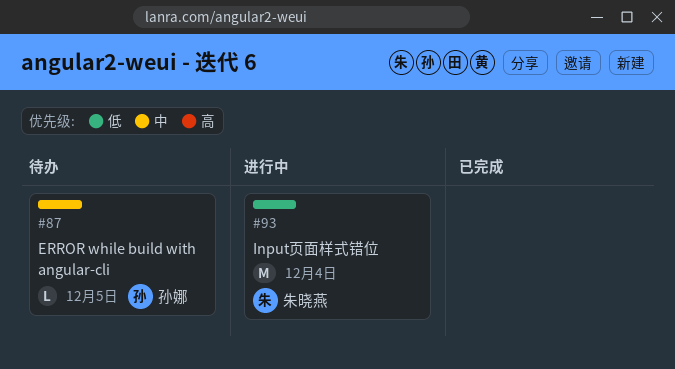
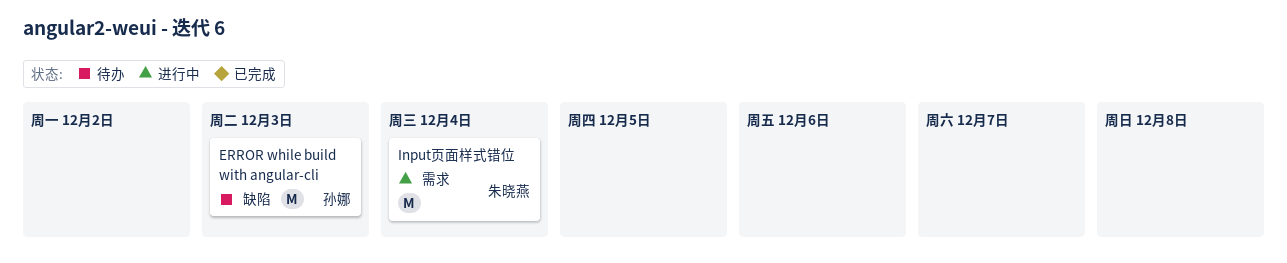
ERROR while build with angular-cli, estimate: L -> M
ERROR while build with angular-cli, due: Dec 5 -> Dec 3

